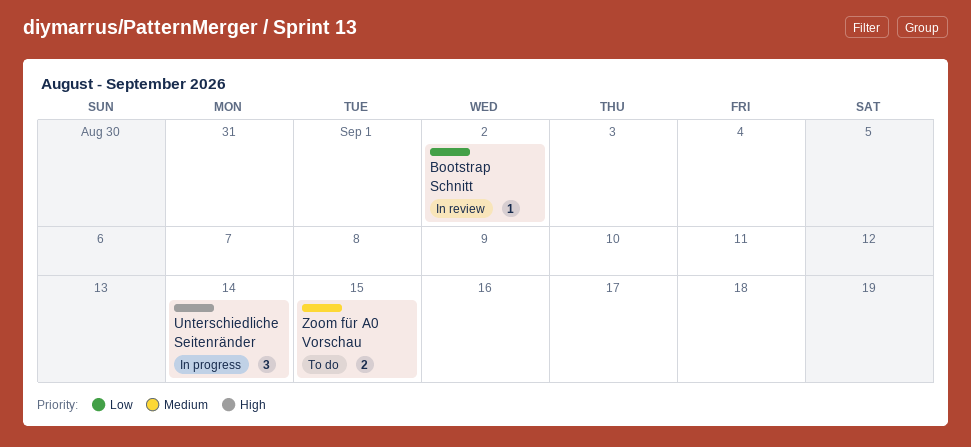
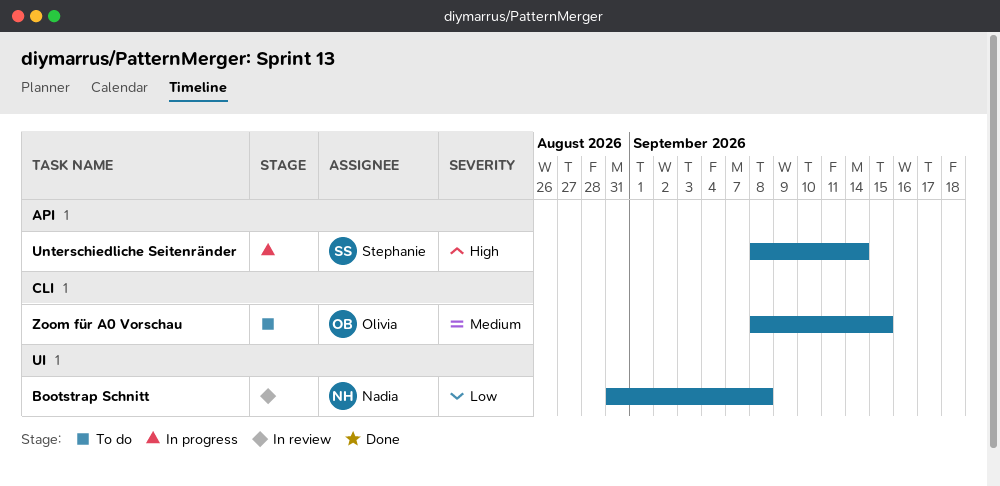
Bootstrap Schnitt, due: Sep 2 -> Sep 8

